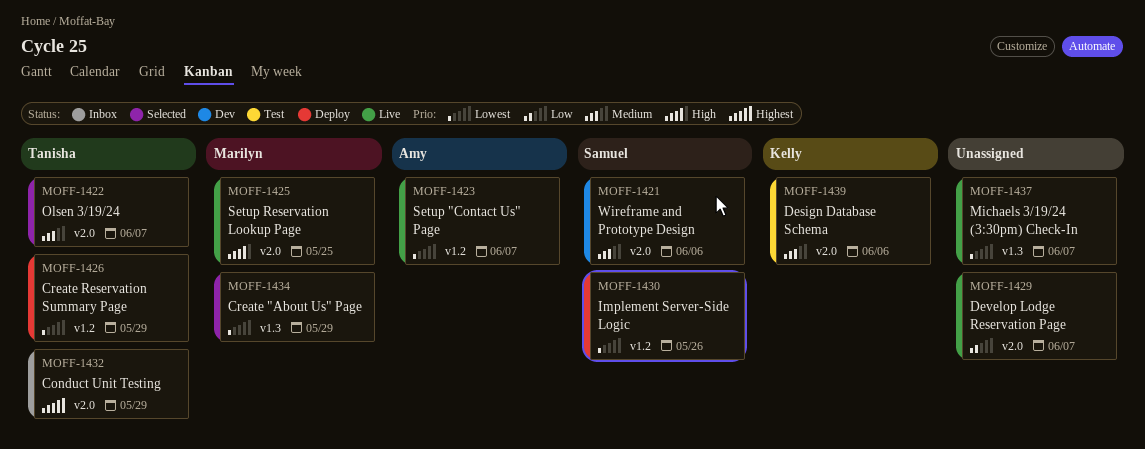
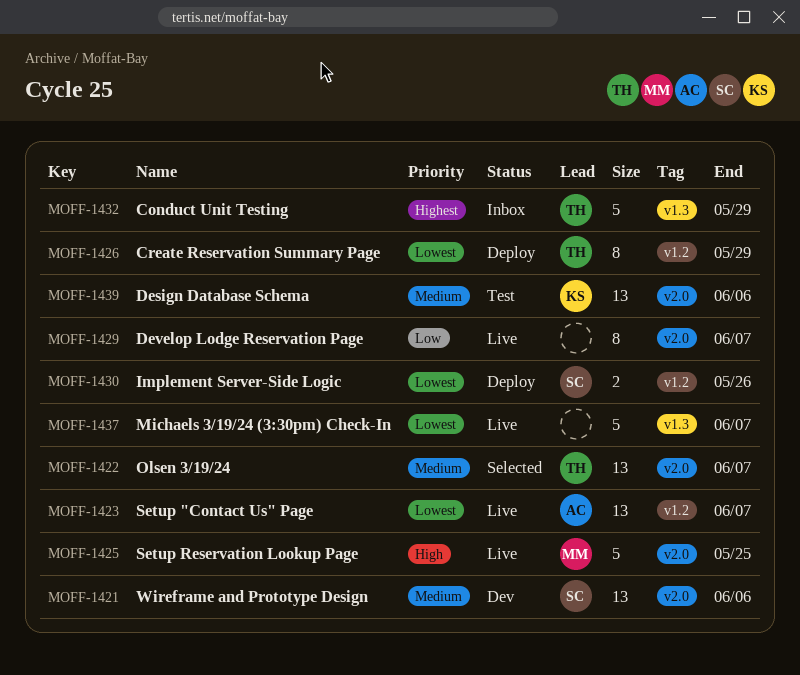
MOFF-1432, label: v2.0 -> v1.3
MOFF-1434: present -> none

